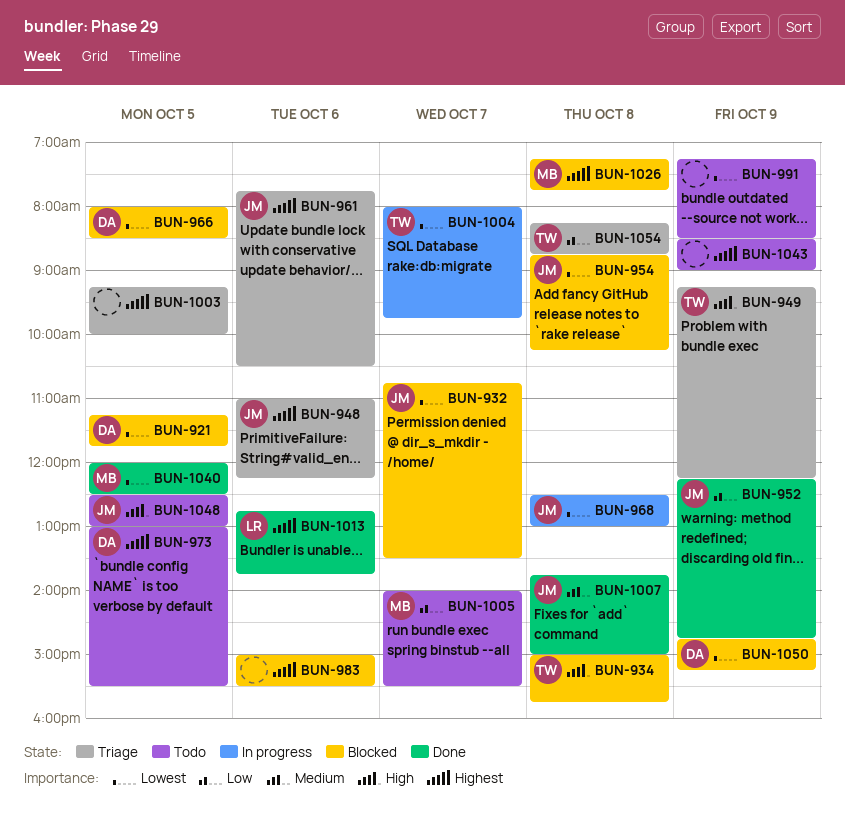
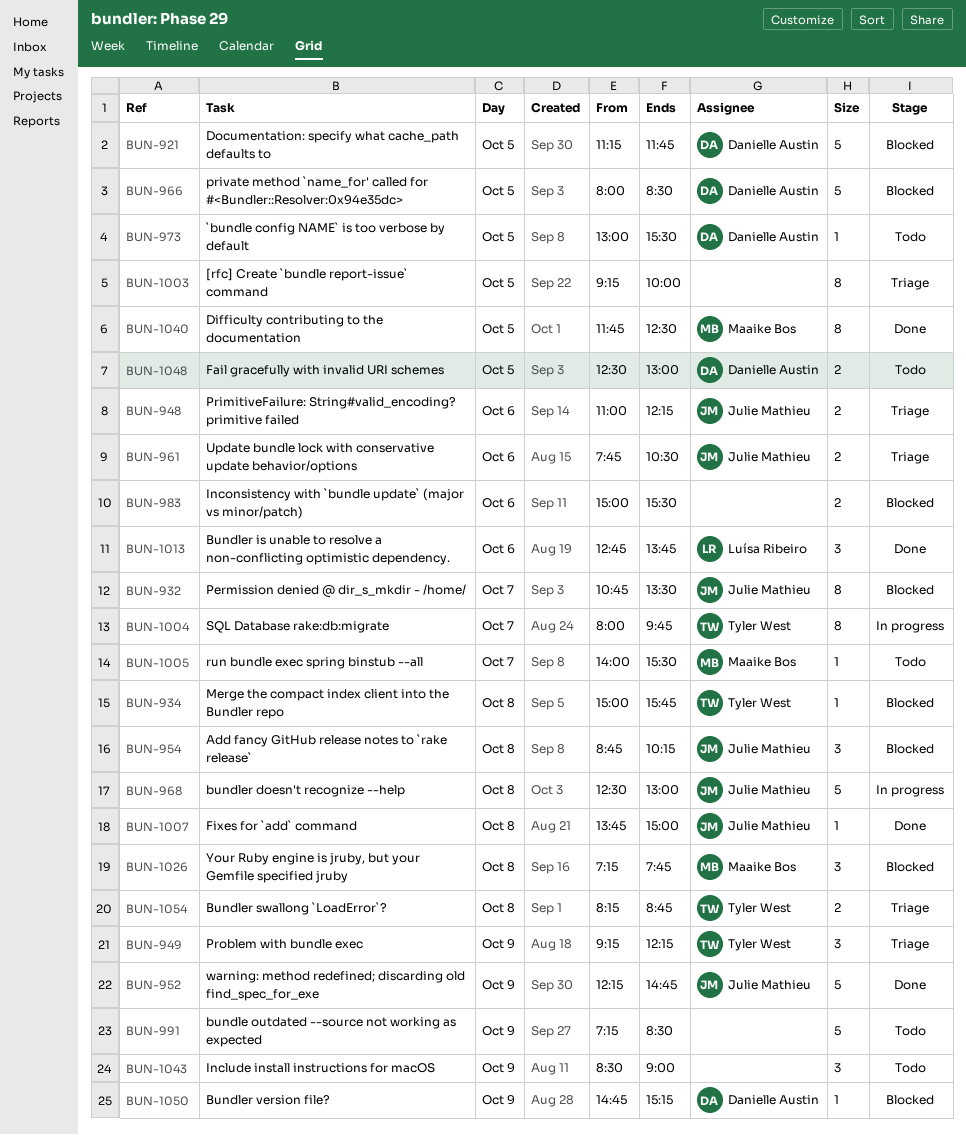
BUN-1040, begins: 12:00 -> 11:45
BUN-1048, owner: Julie Mathieu -> Danielle Austin

